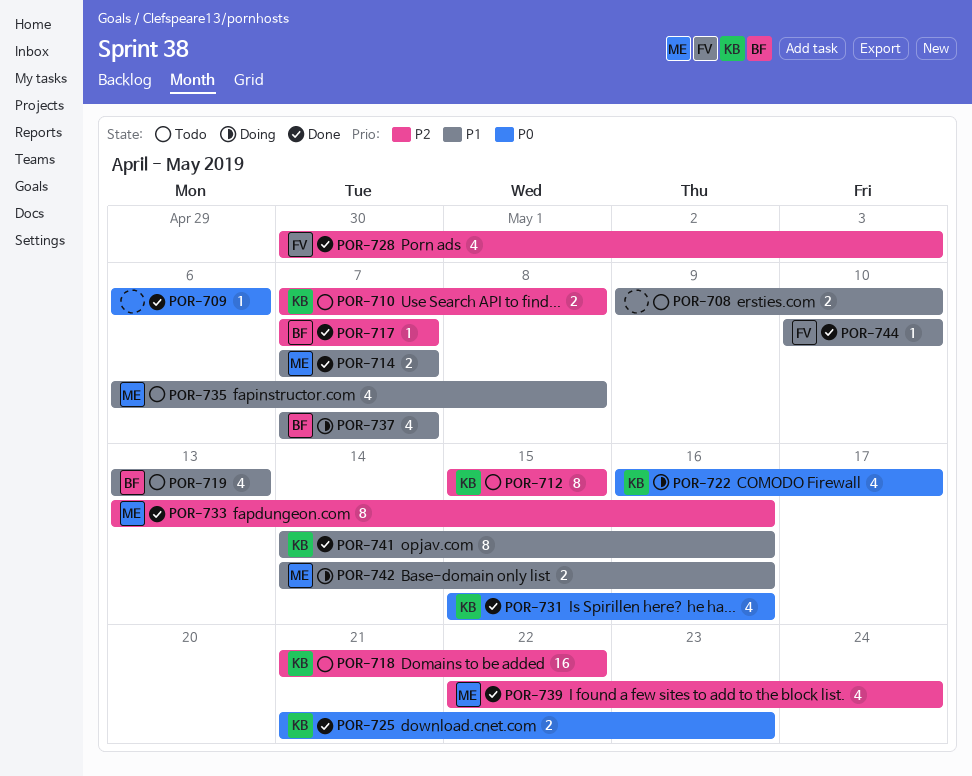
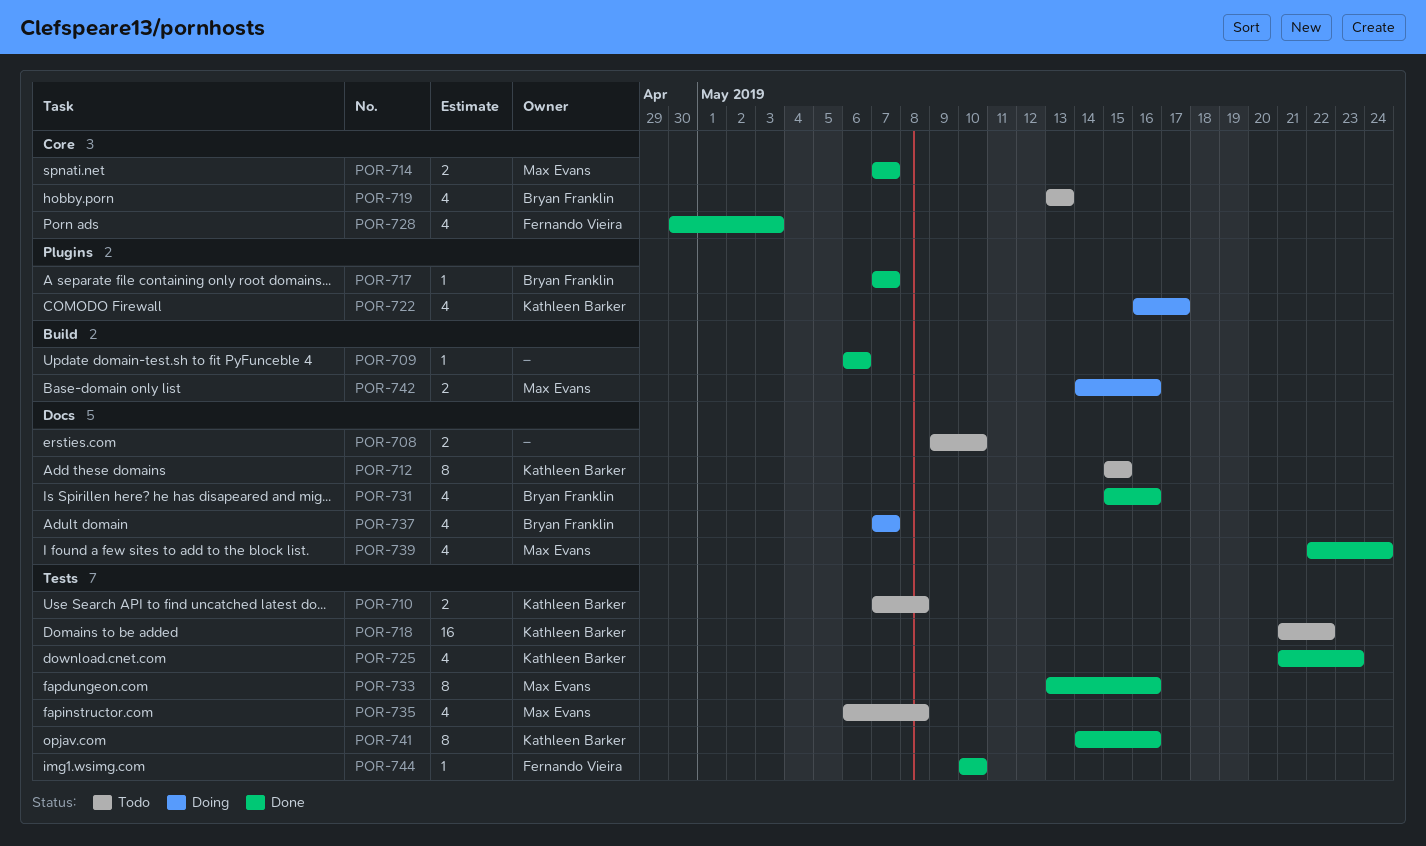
POR-725, estimate: 2 -> 4
POR-731, owner: Kathleen Barker -> Bryan Franklin

